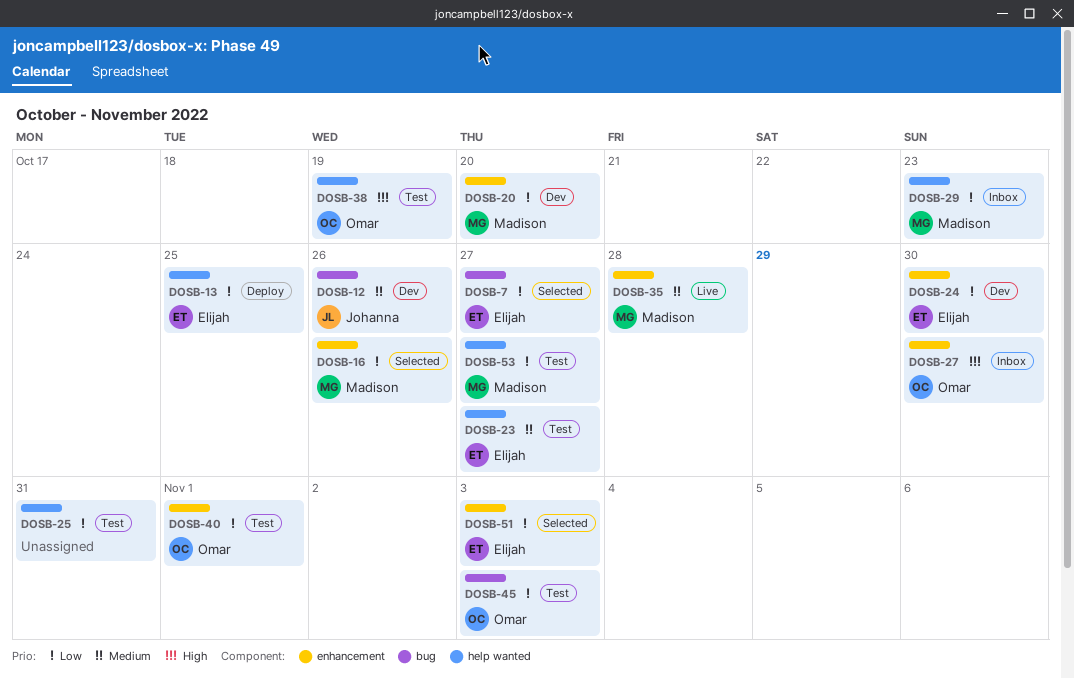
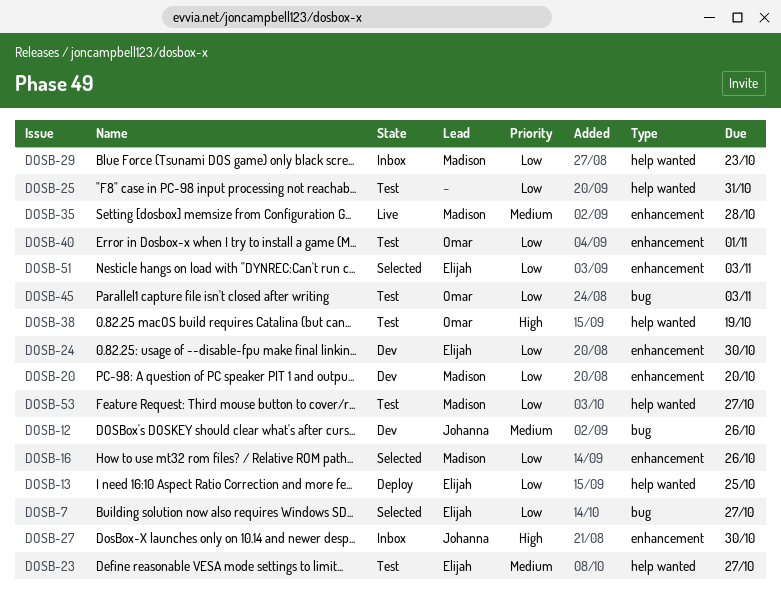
DOSB-27, owner: Omar -> Johanna

